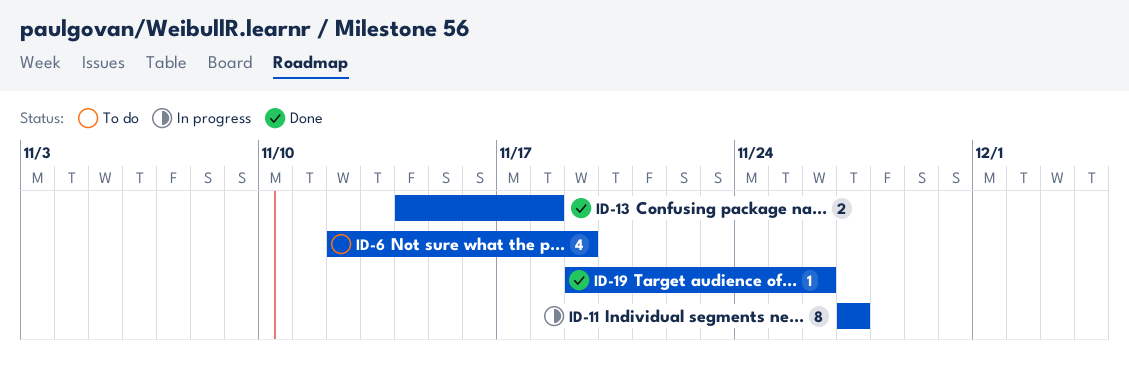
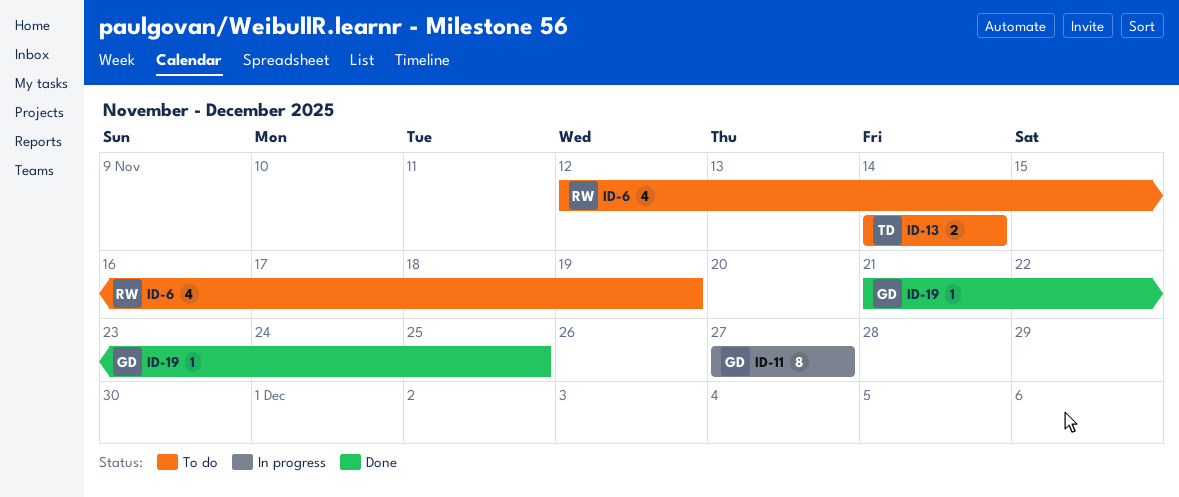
ID-13, status: Done -> To do
ID-13, due: Nov 18 -> Nov 14
ID-19, start: Nov 19 -> Nov 21
ID-19, due: Nov 26 -> Nov 25

